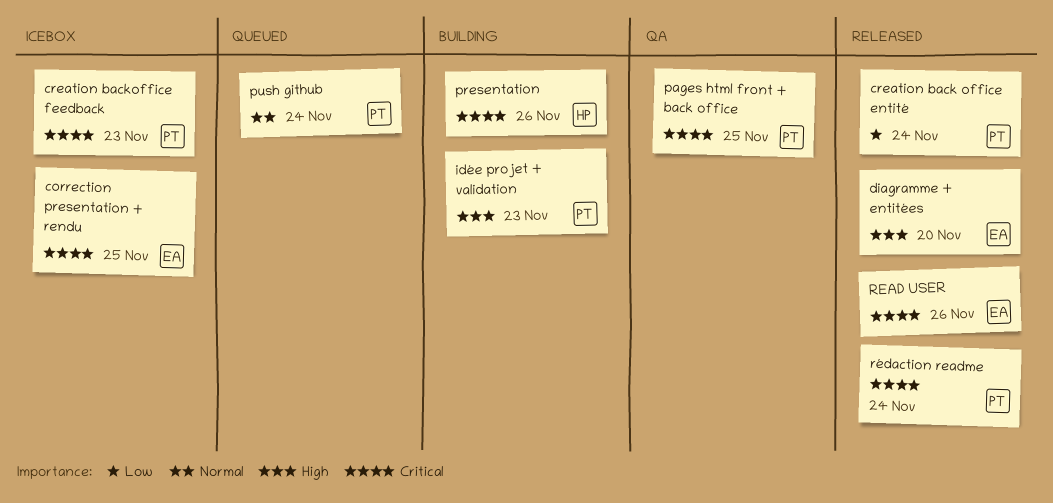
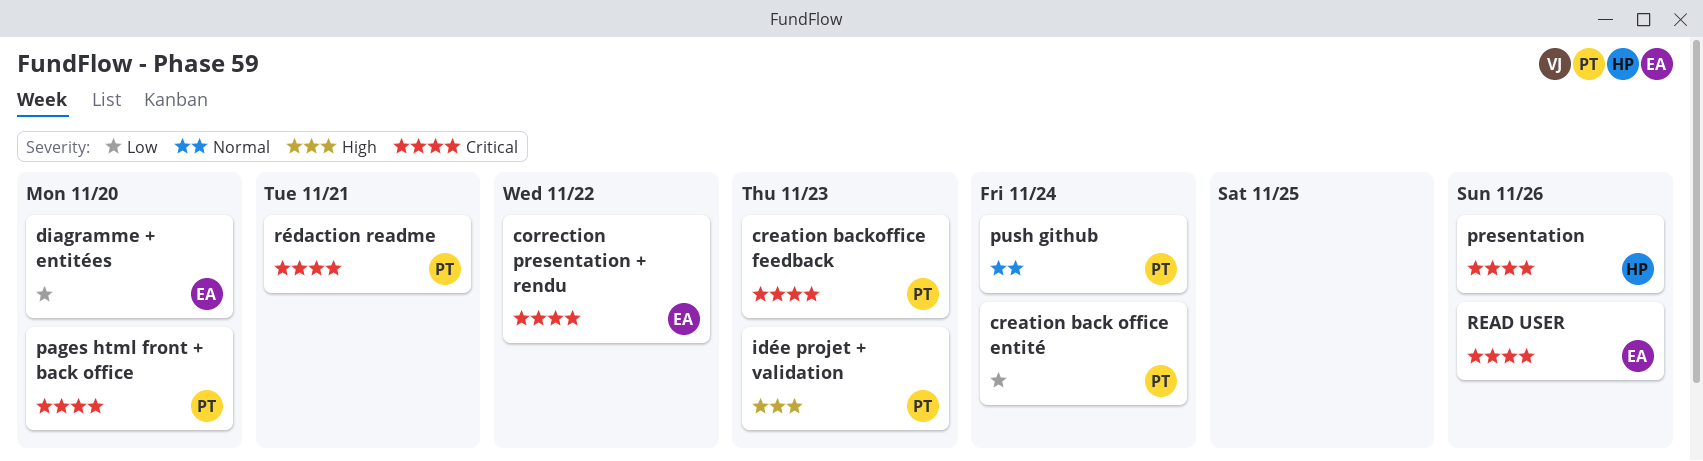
correction presentation + rendu, due: Nov 25 -> Nov 22
diagramme + entitées, priority: High -> Low
pages html front + back office, due: Nov 25 -> Nov 20
rédaction readme, due: Nov 24 -> Nov 21

